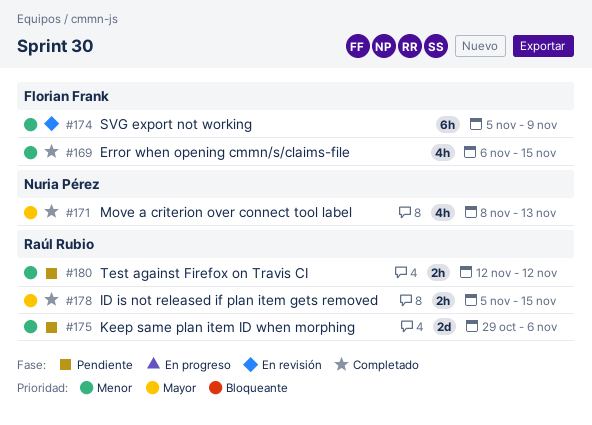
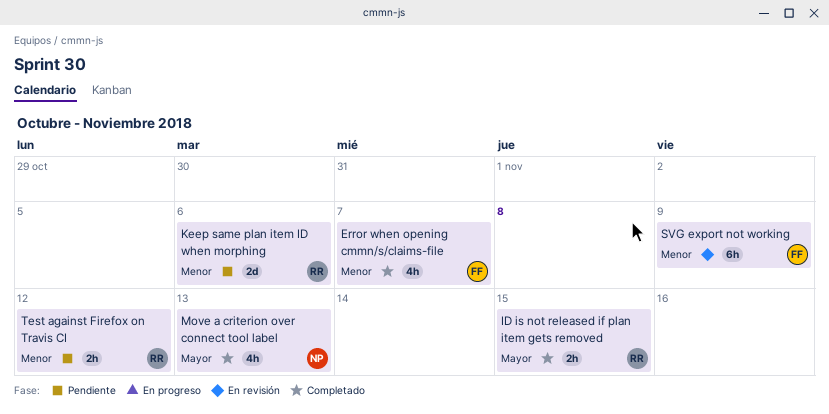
Error when opening cmmn/s/claims-file, due: Nov 15 -> Nov 7

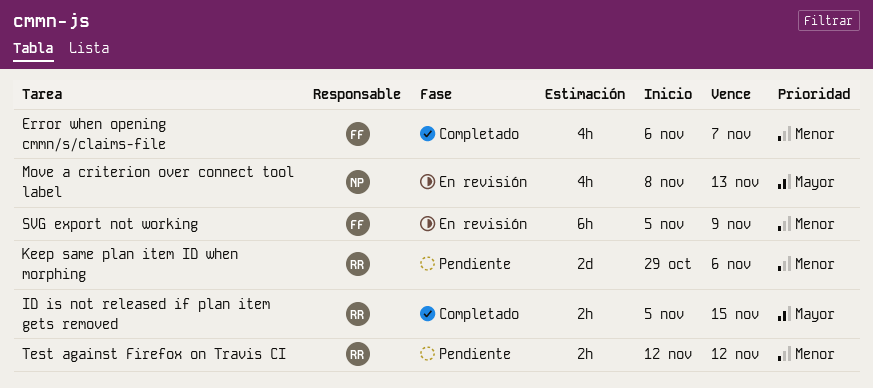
Move a criterion over connect tool label, status: Completado -> En revisión

